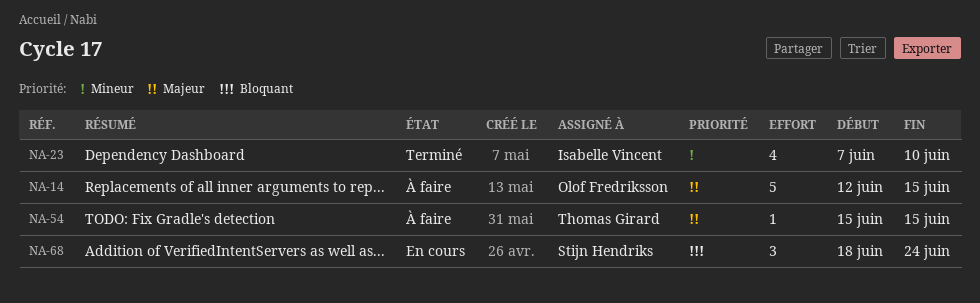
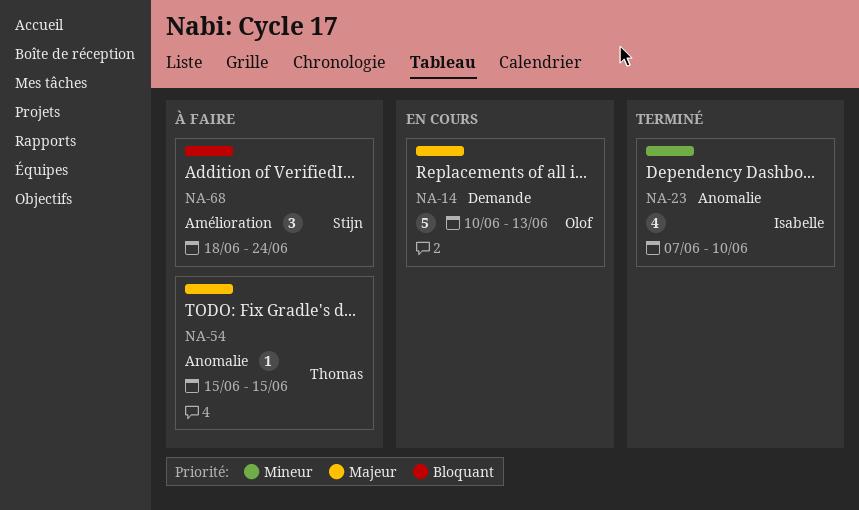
NA-14, status: À faire -> En cours
NA-14, start: Jun 12 -> Jun 10
NA-14, due: Jun 15 -> Jun 13
NA-68, status: En cours -> À faire

